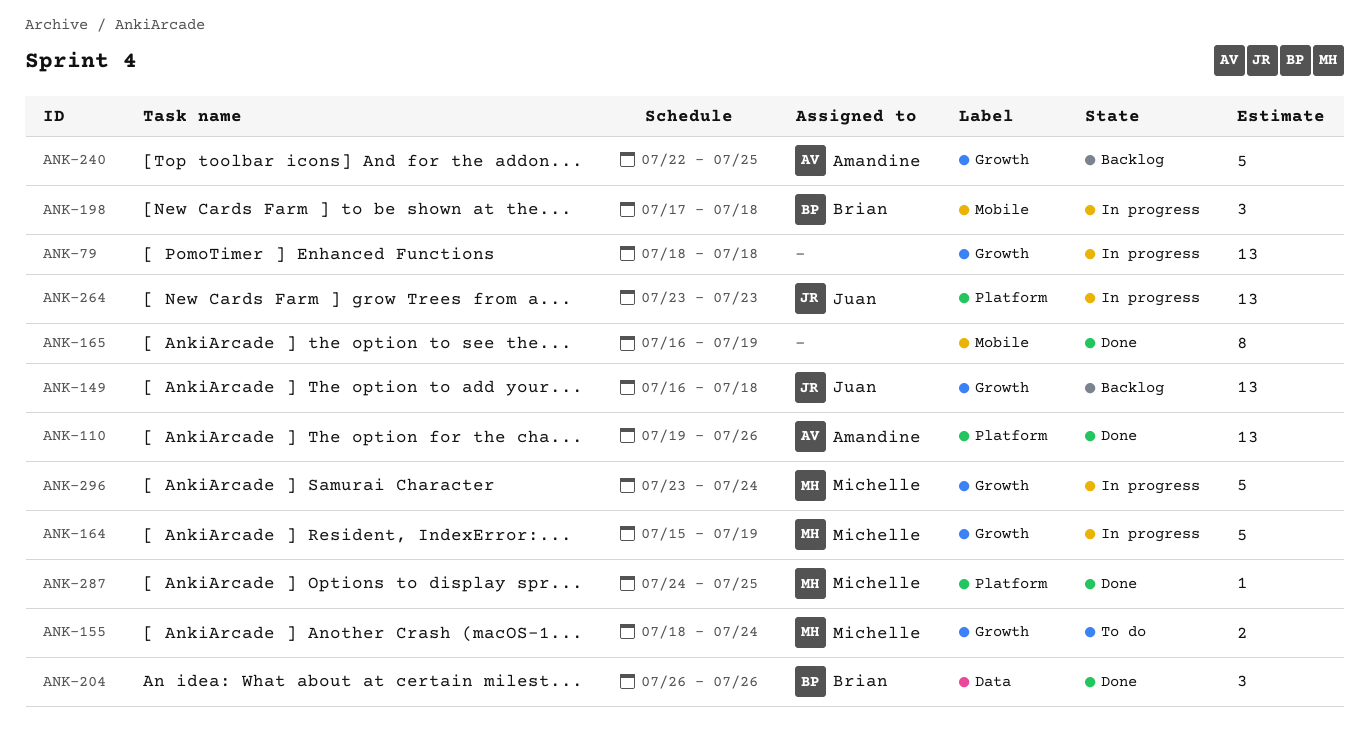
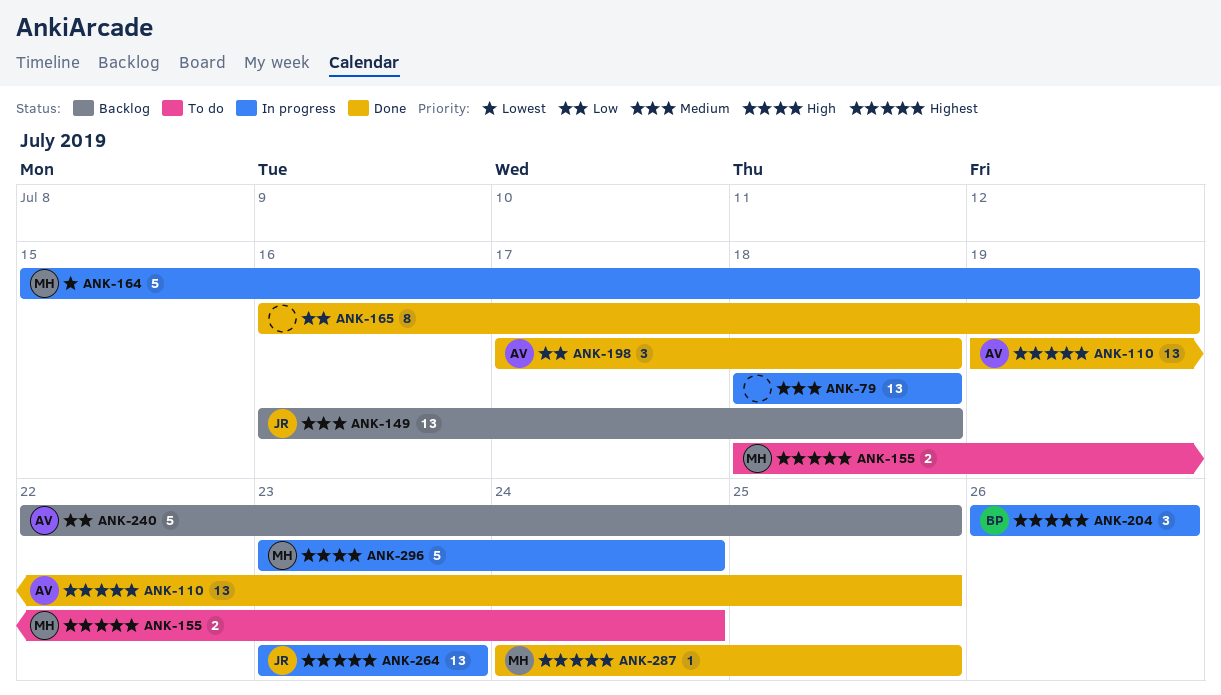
ANK-110, due: Jul 26 -> Jul 25
ANK-198, status: In progress -> Done
ANK-198, owner: Brian -> Amandine
ANK-204, status: Done -> In progress

